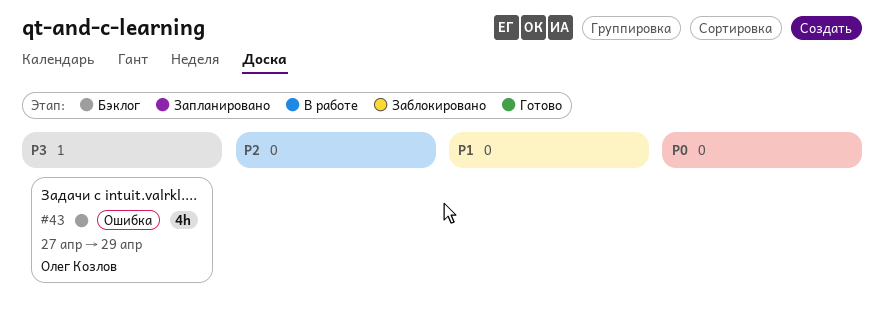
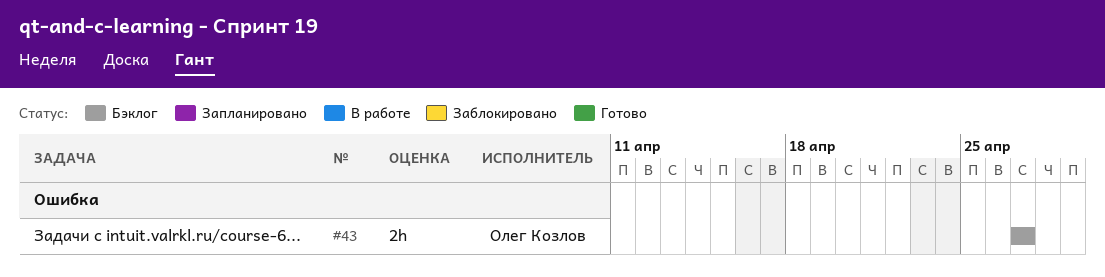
#43, estimate: 4h -> 2h
#43, due: Apr 29 -> Apr 27

